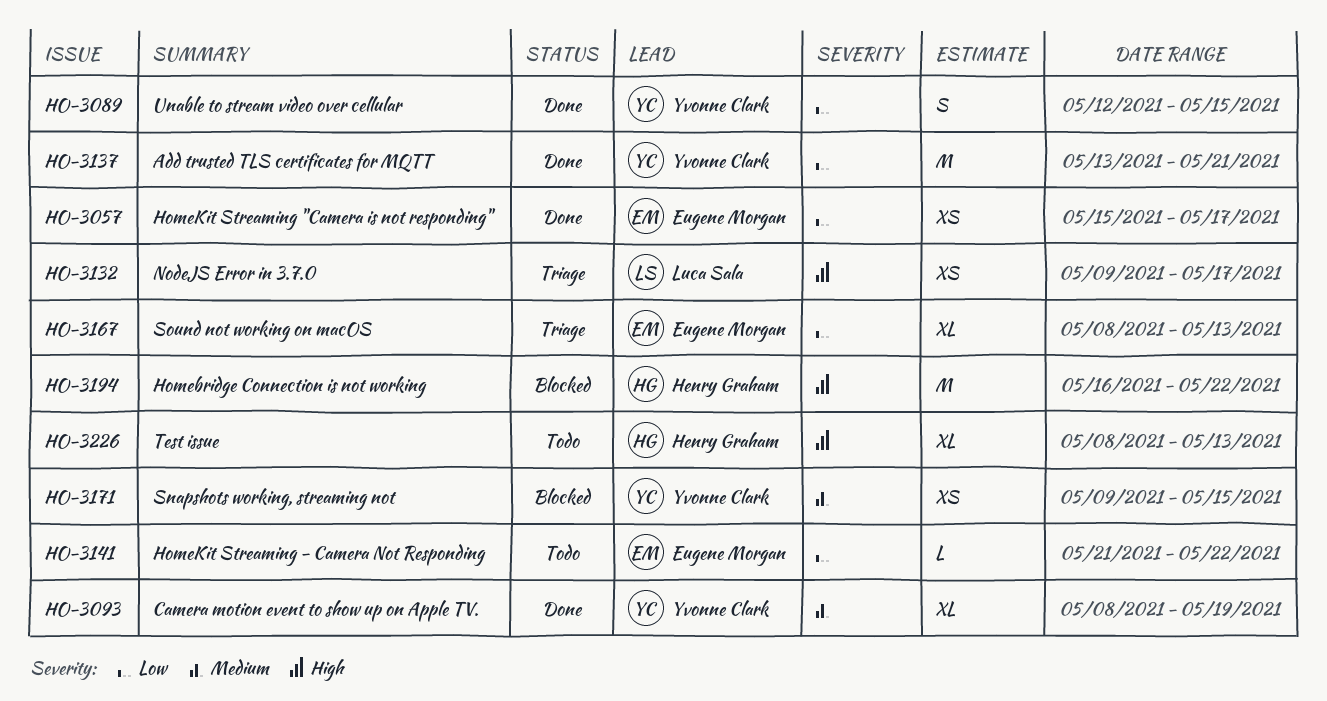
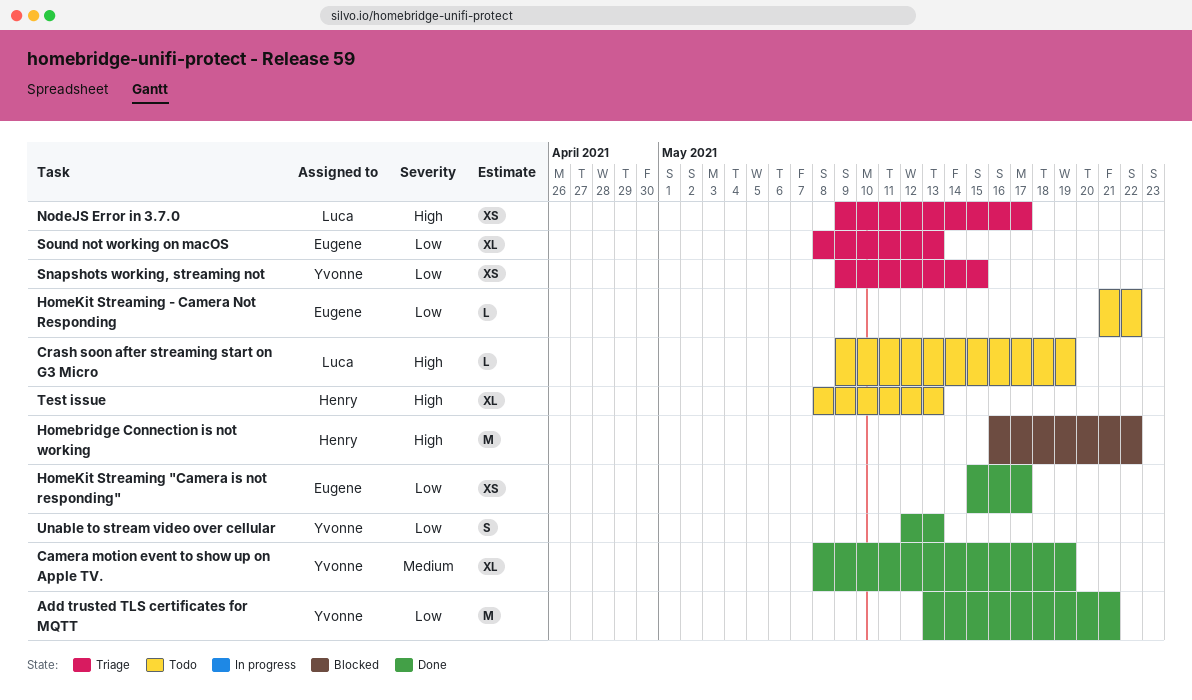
Crash soon after streaming start on G3 Micro: none -> present
Snapshots working, streaming not, status: Blocked -> Triage
Snapshots working, streaming not, priority: Medium -> Low
Unable to stream video over cellular, due: May 15 -> May 13

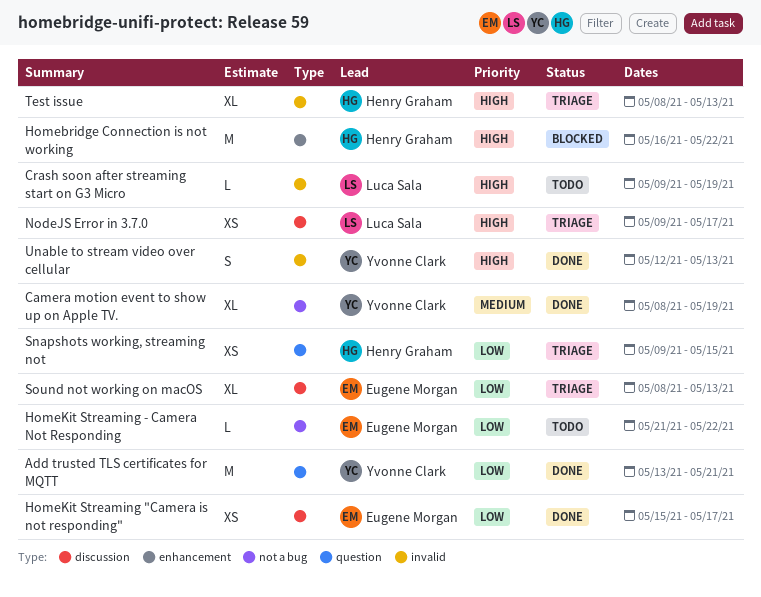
Snapshots working, streaming not, owner: Yvonne Clark -> Henry Graham
Test issue, status: Todo -> Triage
Unable to stream video over cellular, priority: Low -> High

